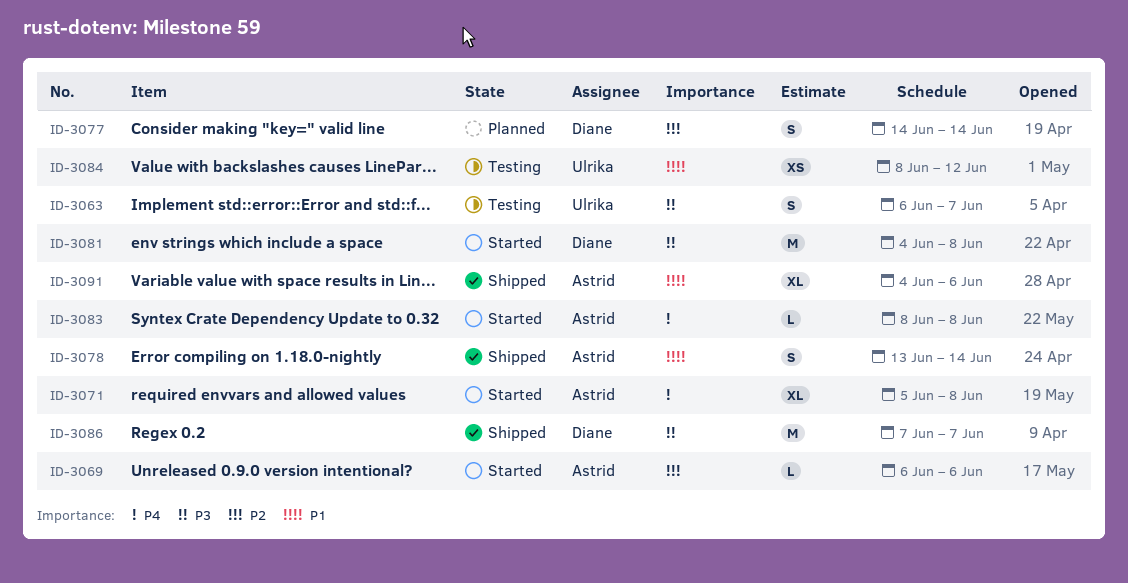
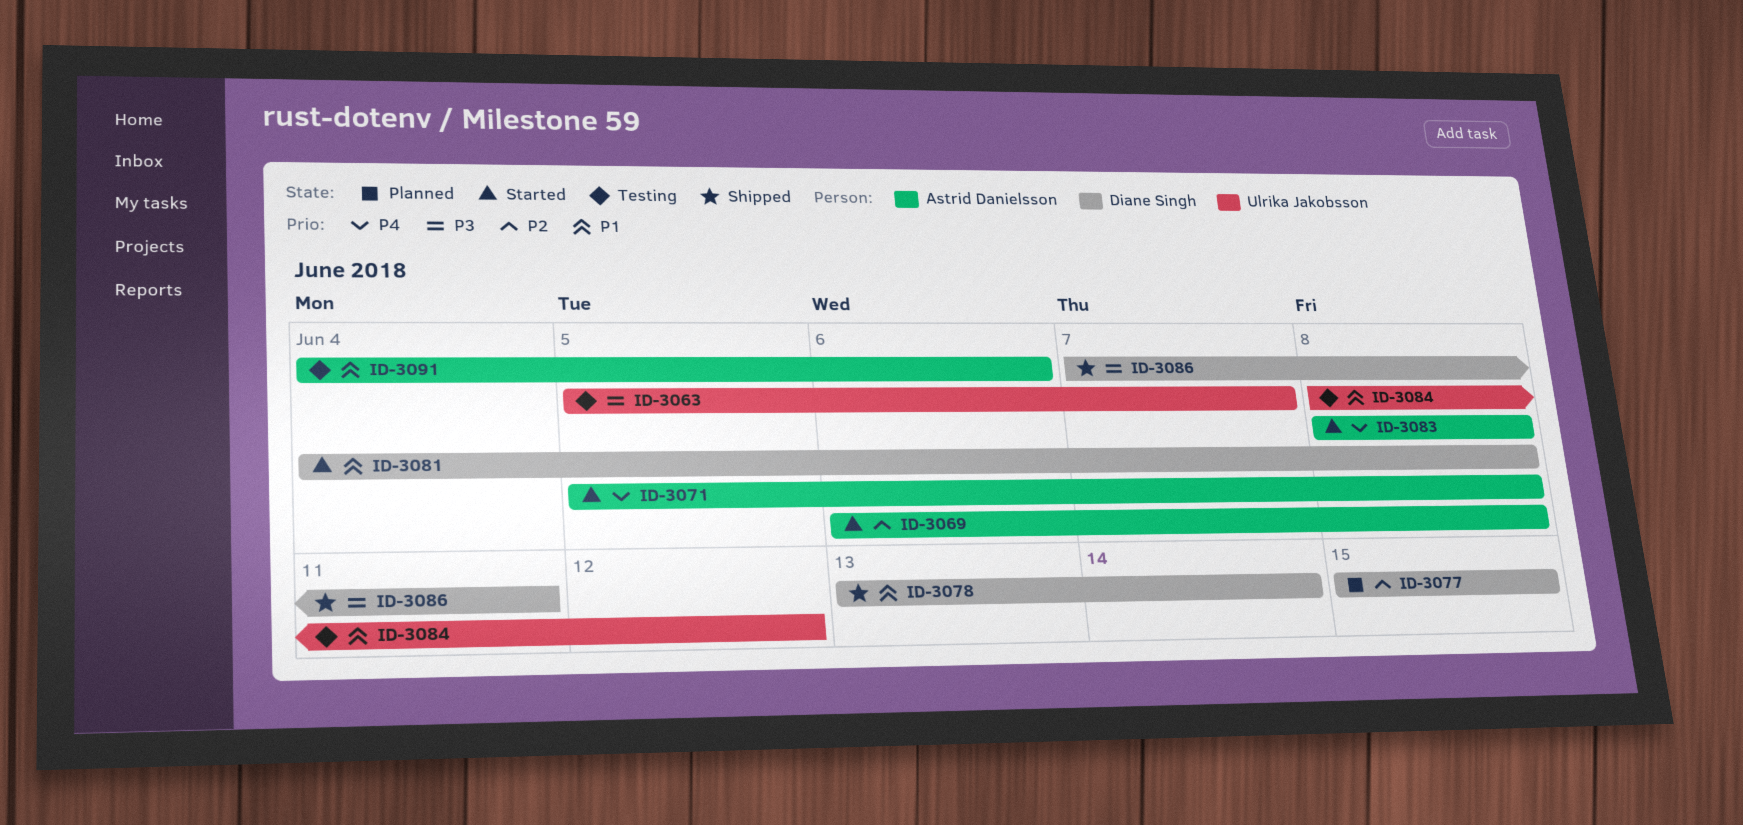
ID-3063, start: Jun 6 -> Jun 5
ID-3069, due: Jun 6 -> Jun 8
ID-3077, start: Jun 14 -> Jun 15
ID-3077, due: Jun 14 -> Jun 15
ID-3078, owner: Astrid Danielsson -> Diane Singh
ID-3081, priority: P3 -> P1
ID-3086, due: Jun 7 -> Jun 11
ID-3091, status: Shipped -> Testing

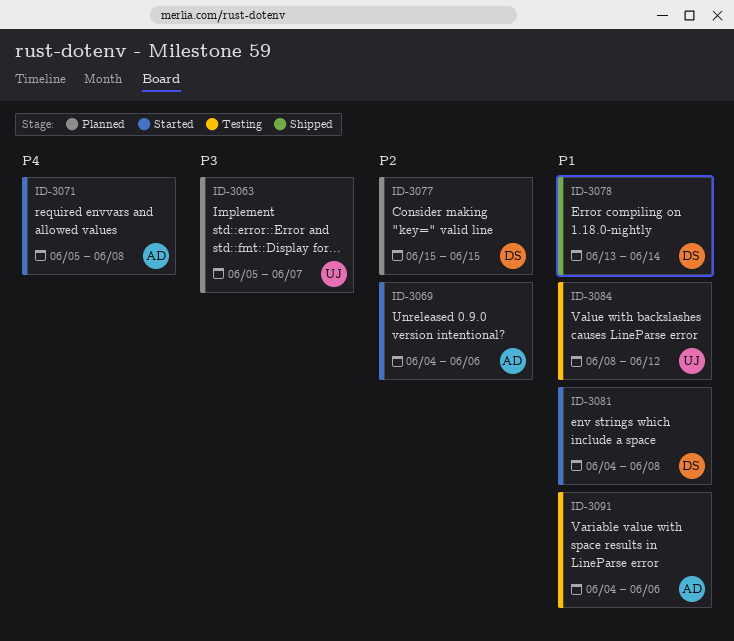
ID-3063, status: Testing -> Planned
ID-3069, start: Jun 6 -> Jun 4
ID-3069, due: Jun 8 -> Jun 6
ID-3083: present -> none
ID-3086: present -> none

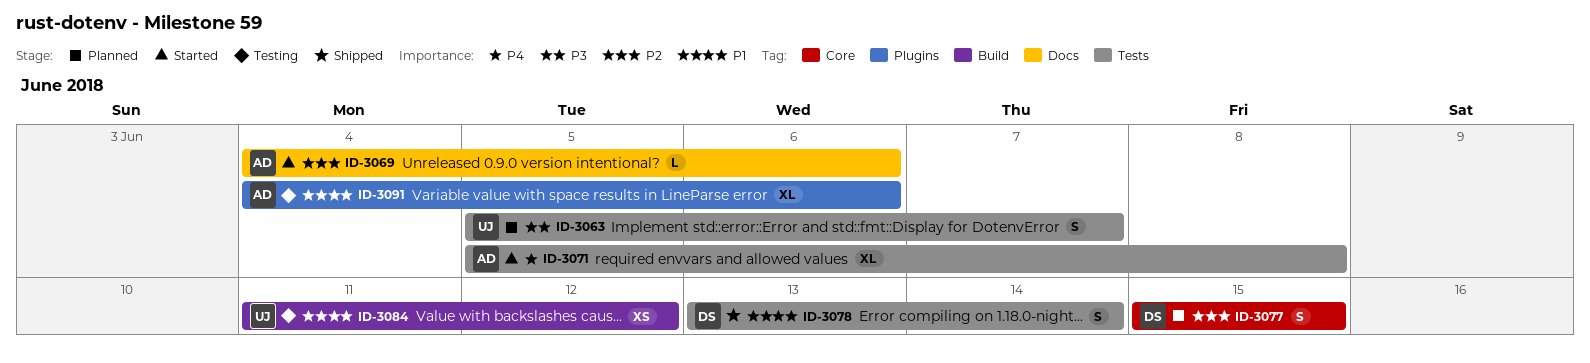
ID-3081: present -> none
ID-3084, start: Jun 8 -> Jun 11

